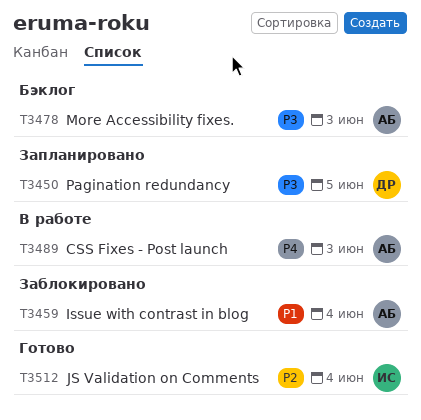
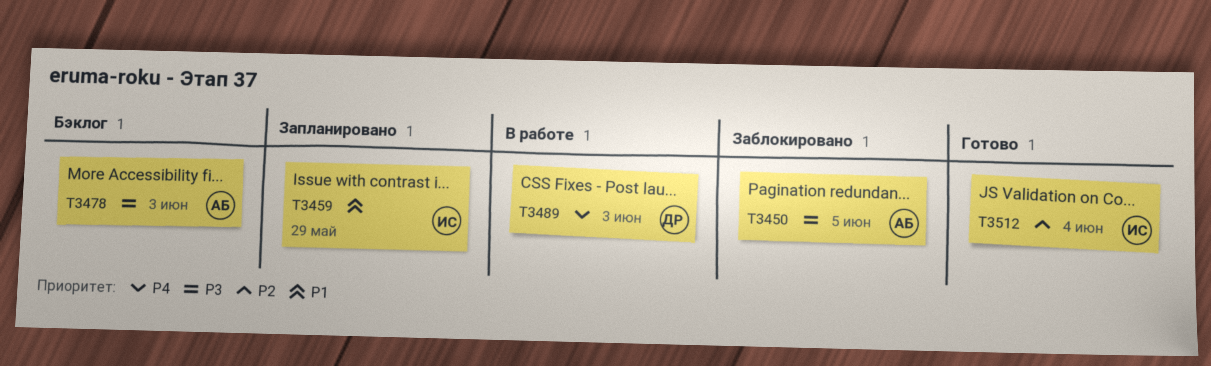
T3450, status: Запланировано -> Заблокировано
T3450, owner: ДР -> АБ
T3459, status: Заблокировано -> Запланировано
T3459, owner: АБ -> ИС
T3459, due: Jun 4 -> May 29
T3489, owner: АБ -> ДР

